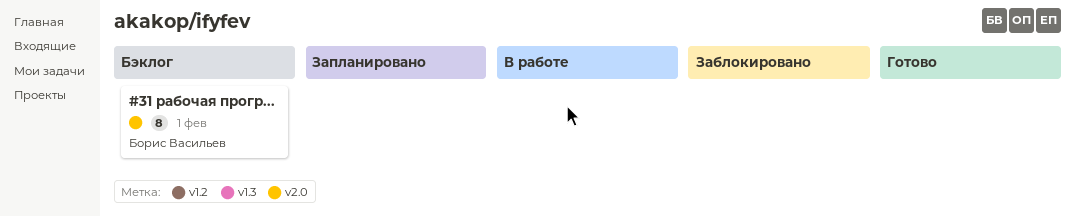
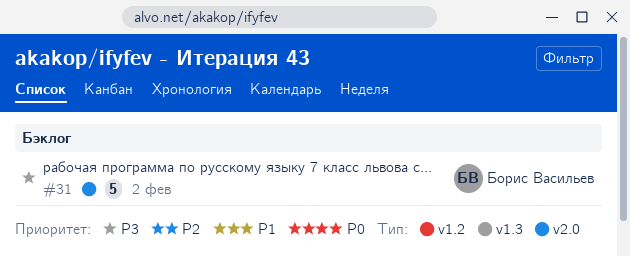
#31, estimate: 8 -> 5
#31, due: Feb 1 -> Feb 2

